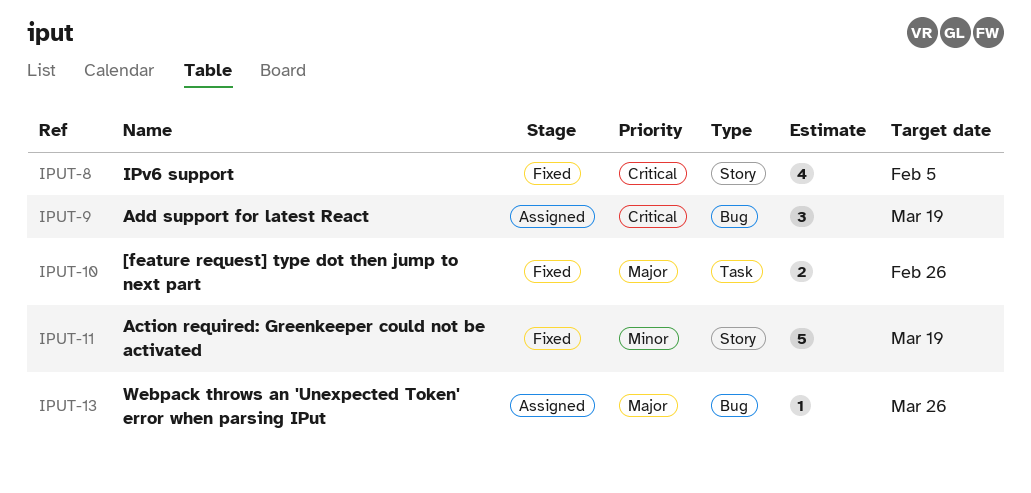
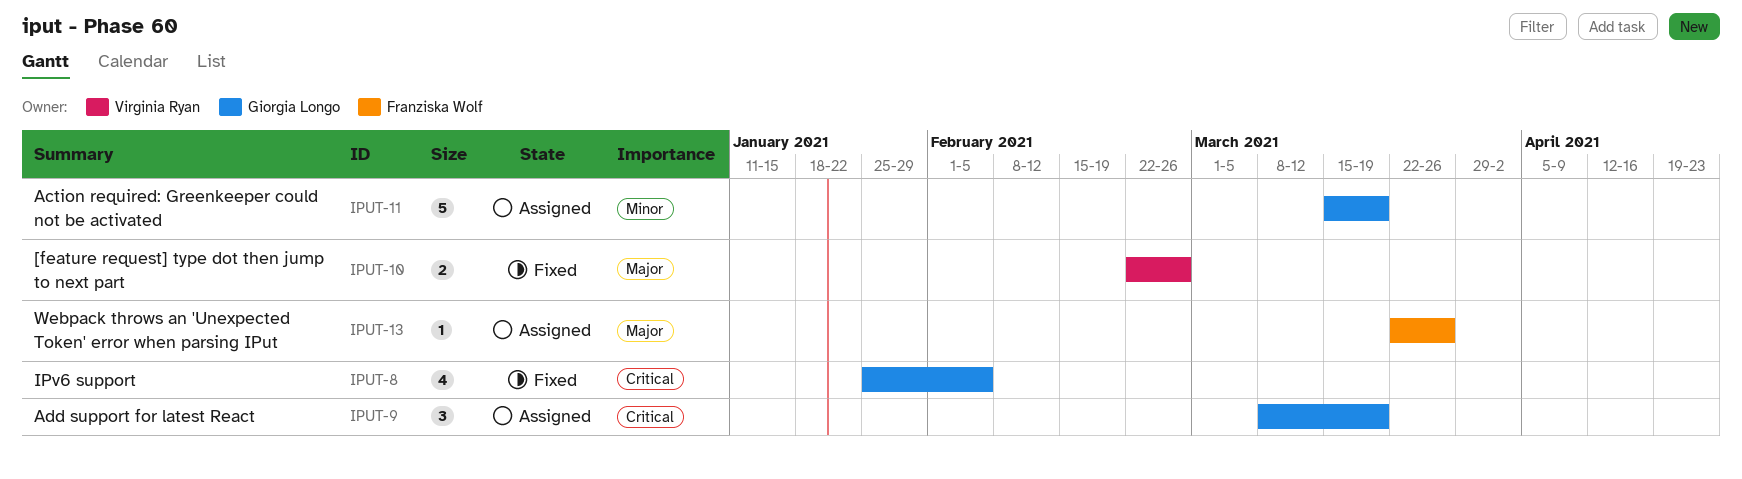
IPUT-11, status: Fixed -> Assigned

